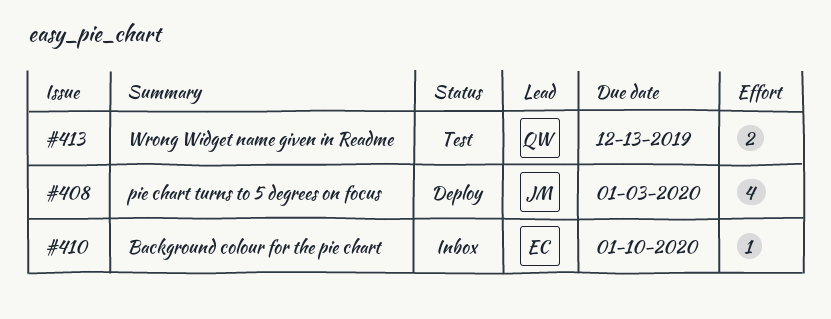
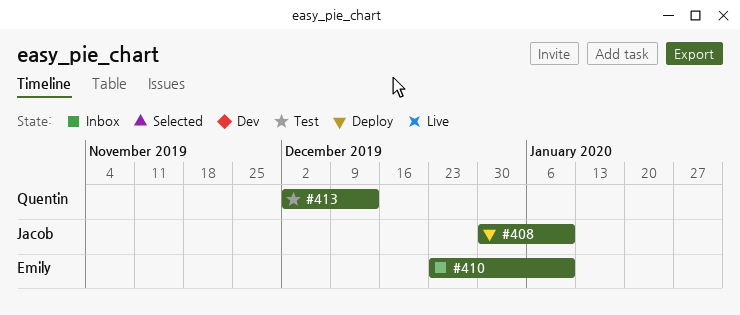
#408, due: Jan 3 -> Jan 10

